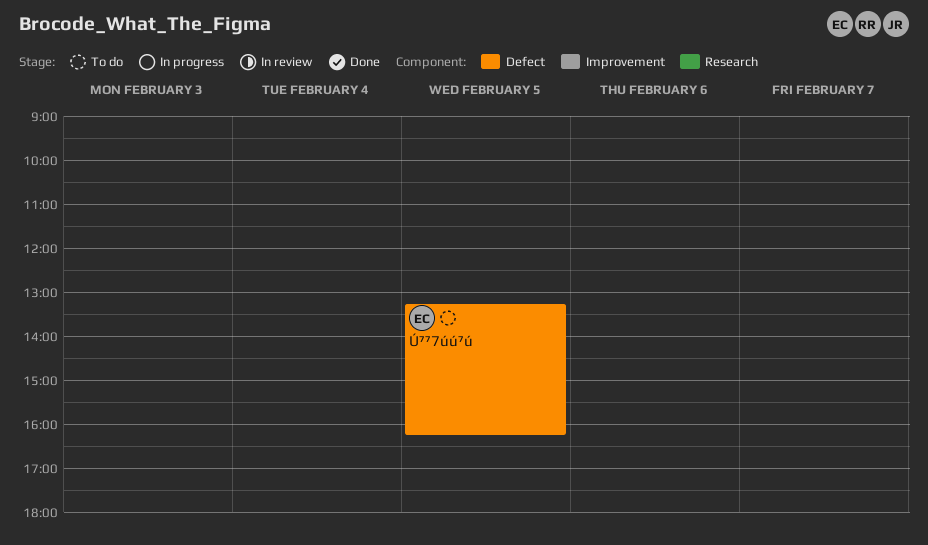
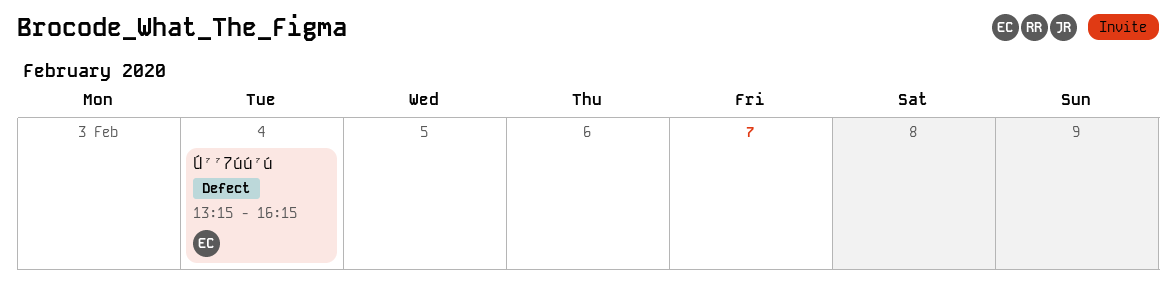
Ú⁷⁷7úú⁷ú, day: Feb 5 -> Feb 4

